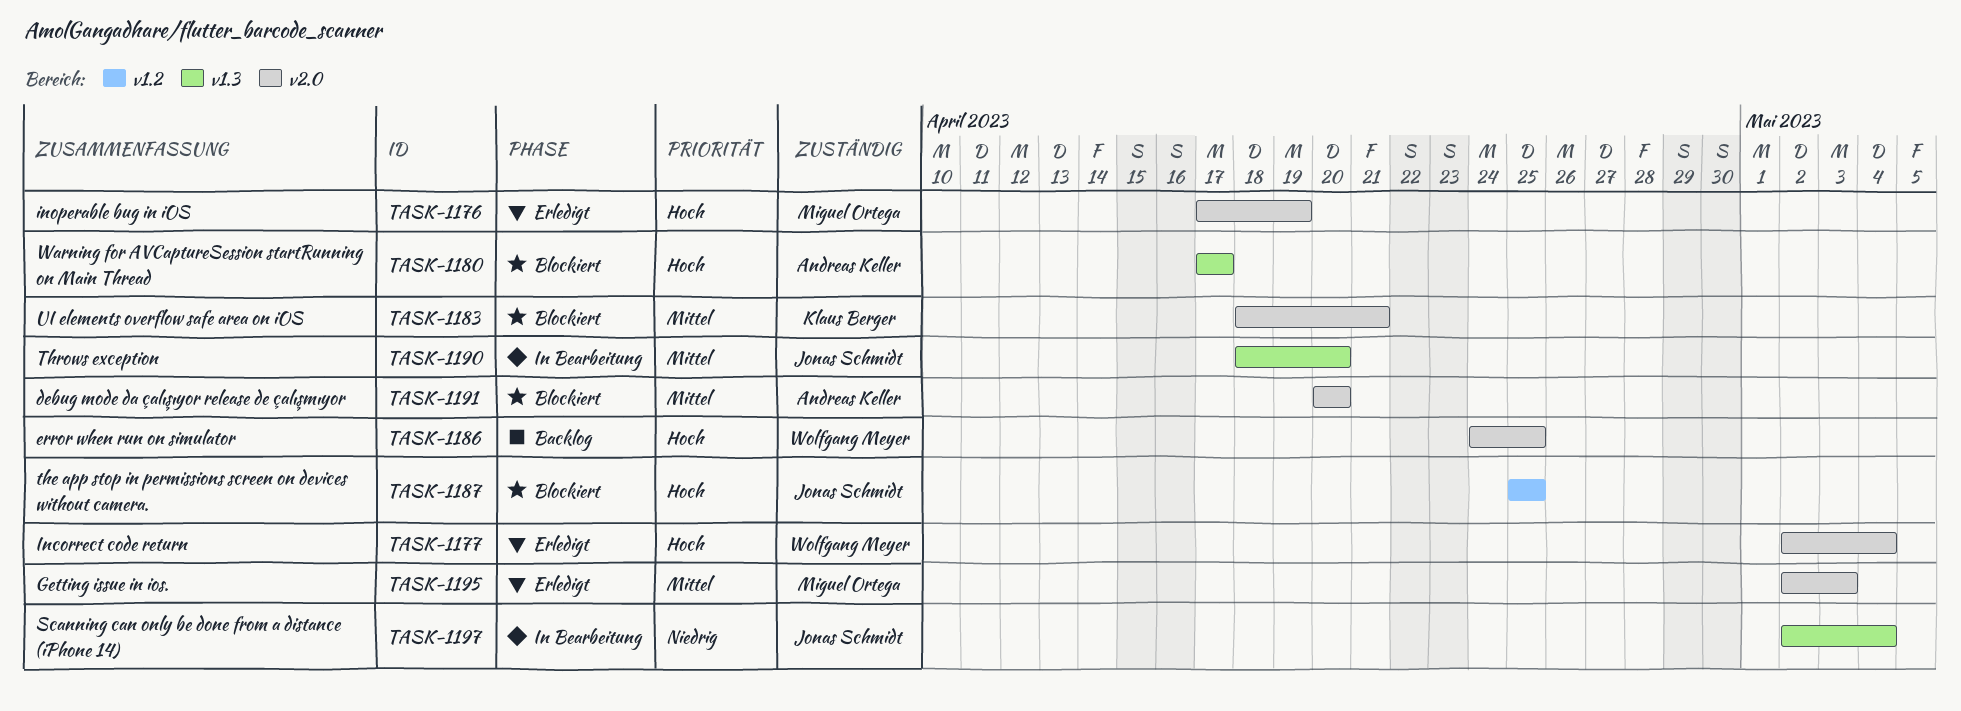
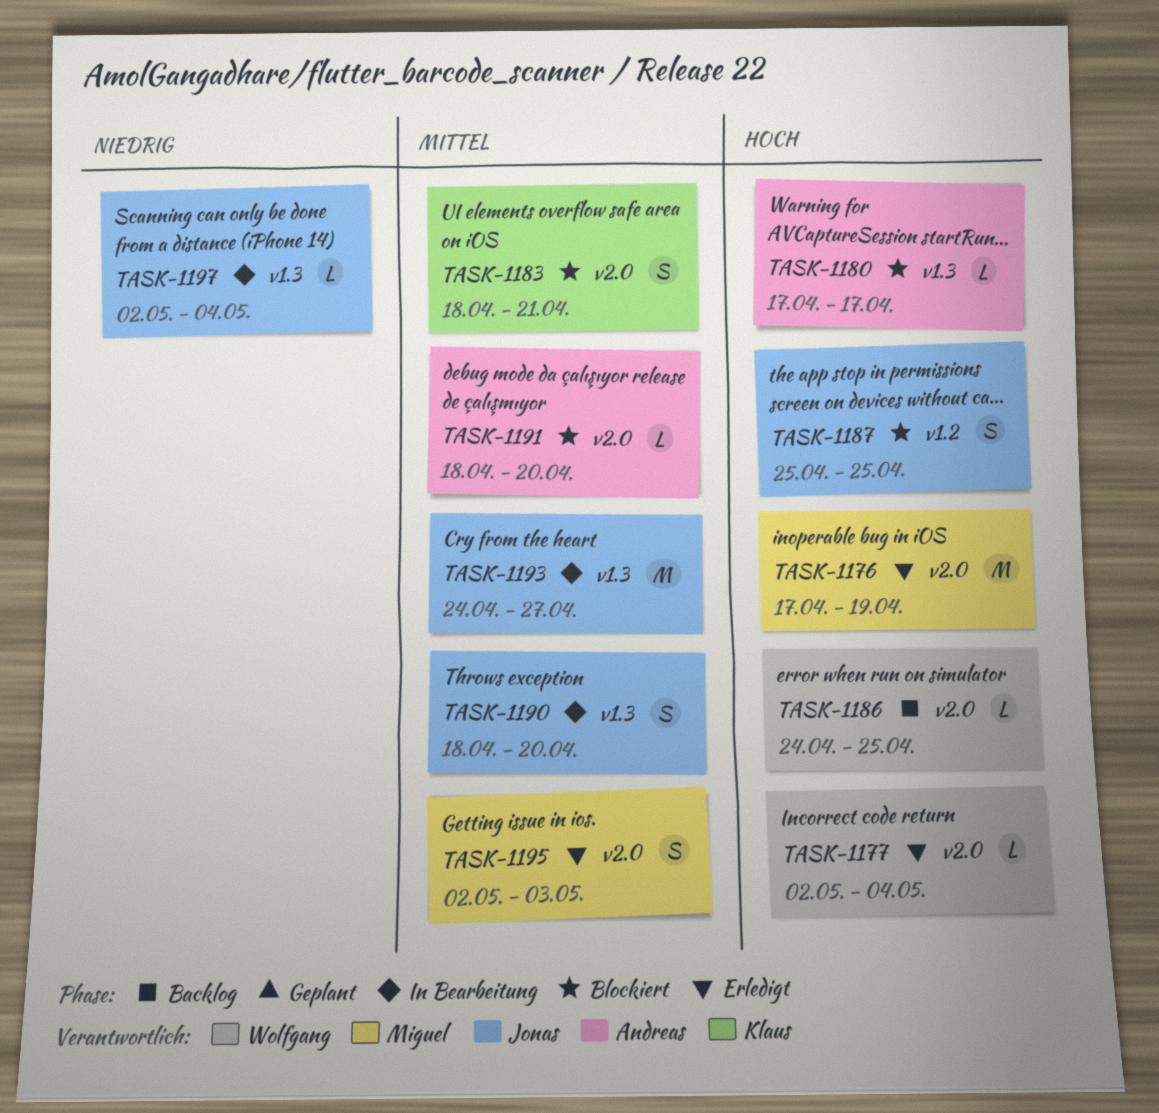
TASK-1191, start: Apr 20 -> Apr 18
TASK-1193: none -> present

